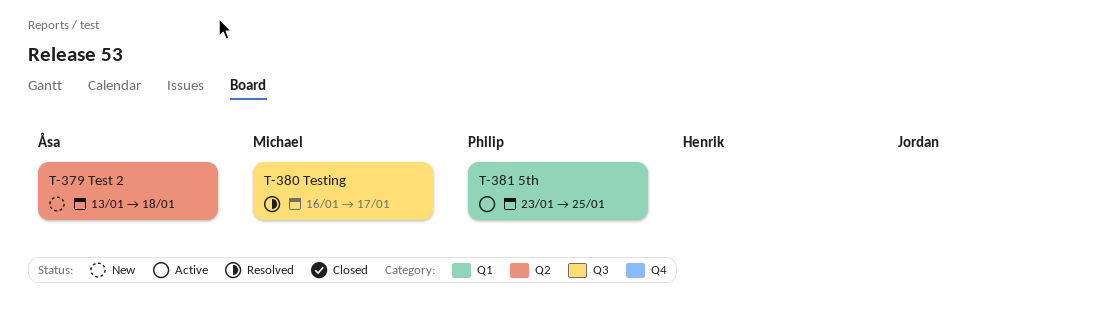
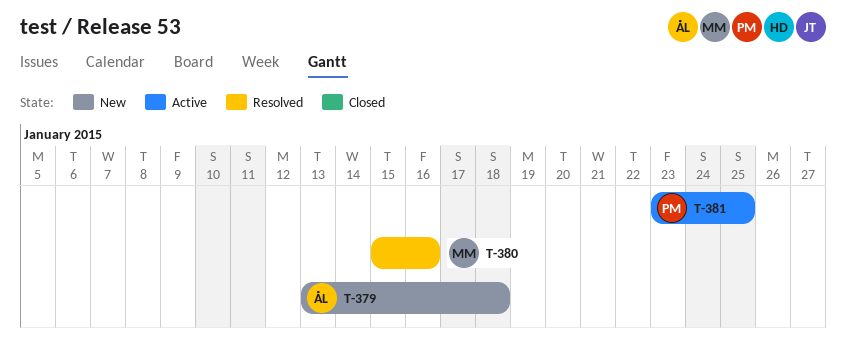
T-380, start: Jan 16 -> Jan 15
T-380, due: Jan 17 -> Jan 16

